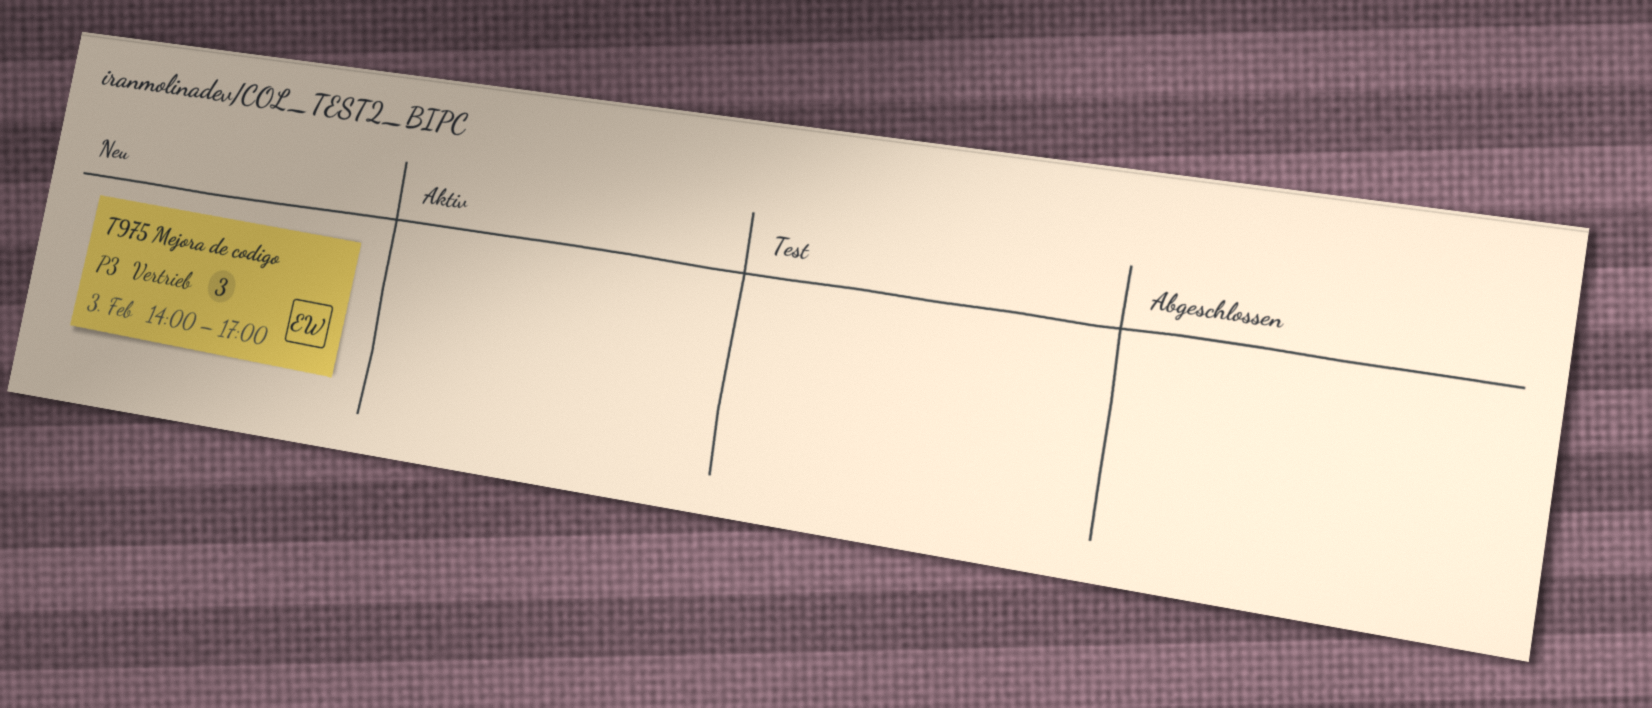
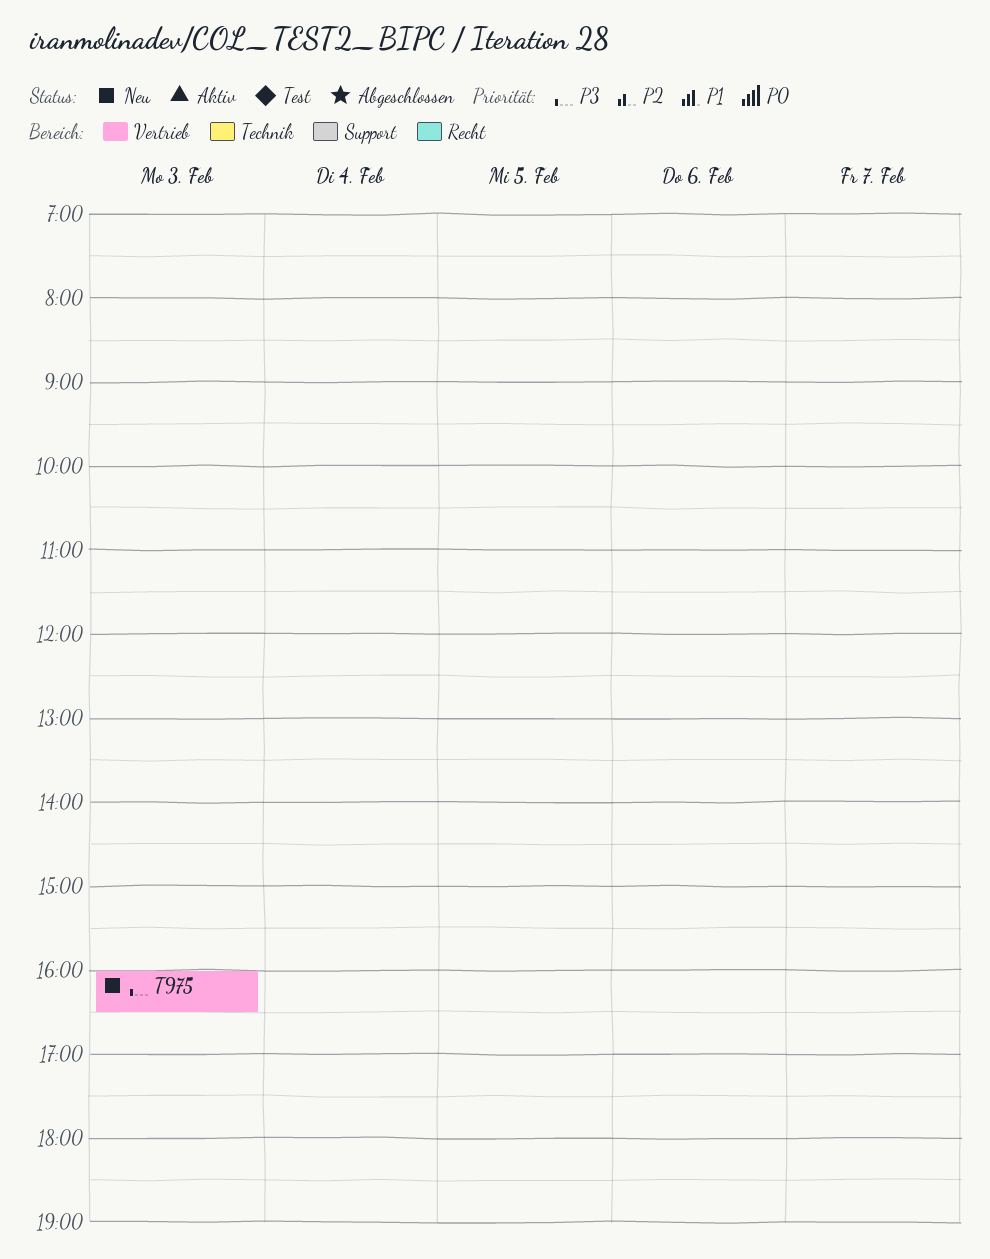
T975, begins: 14:00 -> 16:00
T975, ends: 17:00 -> 16:30

